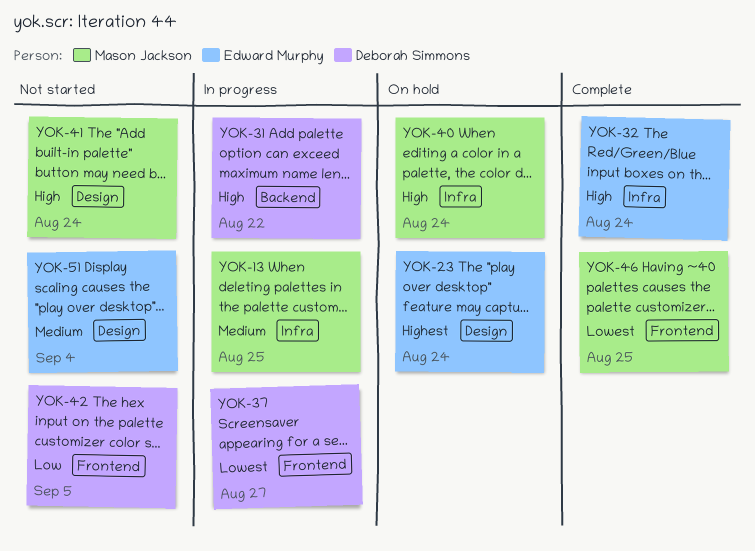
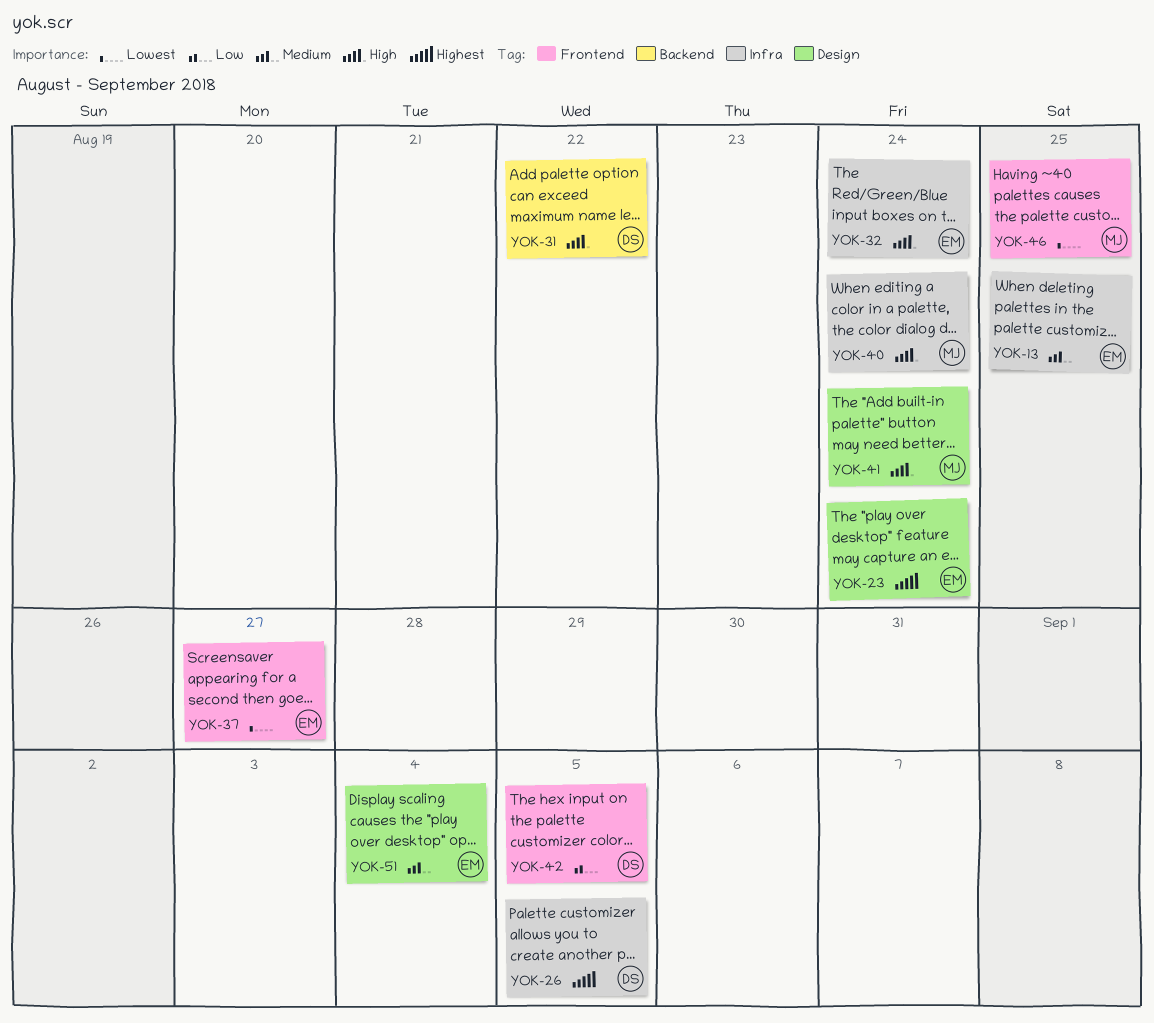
YOK-13, owner: Mason Jackson -> Edward Murphy
YOK-26: none -> present
YOK-37, owner: Deborah Simmons -> Edward Murphy

